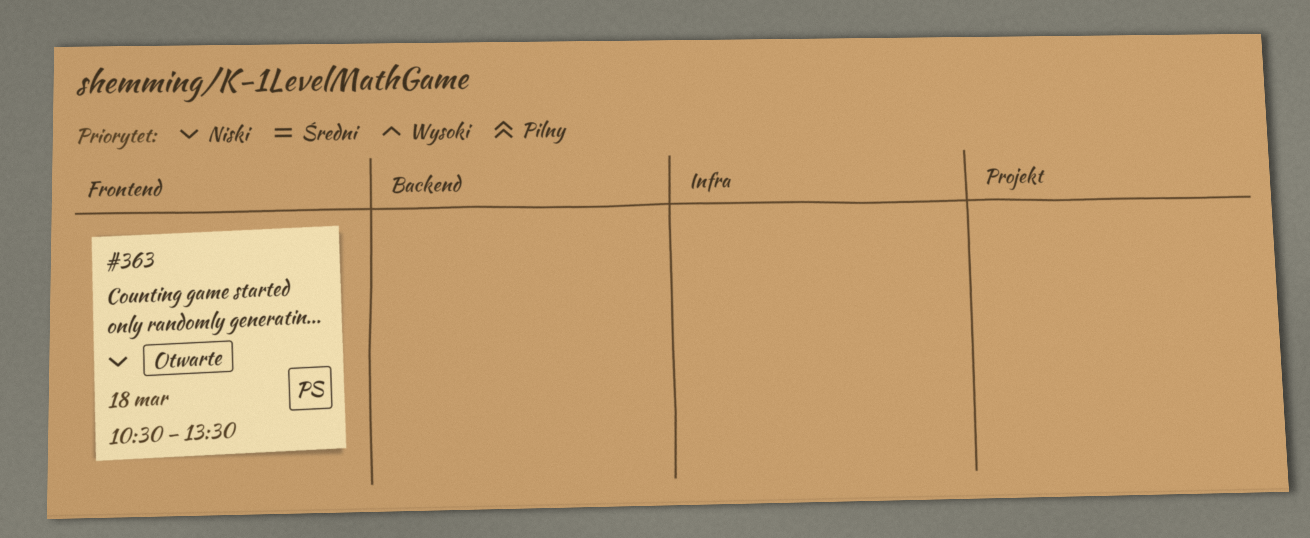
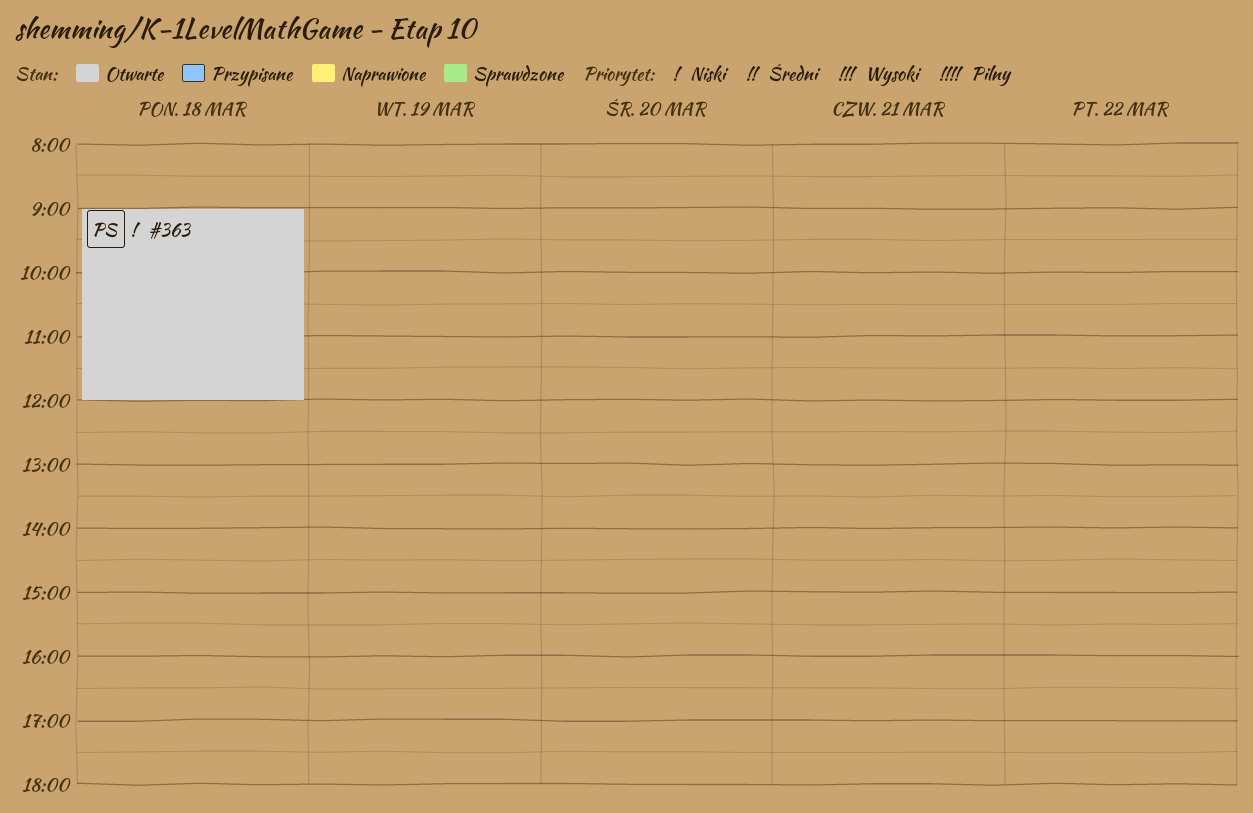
#363, begins: 10:30 -> 09:00
#363, ends: 13:30 -> 12:00

